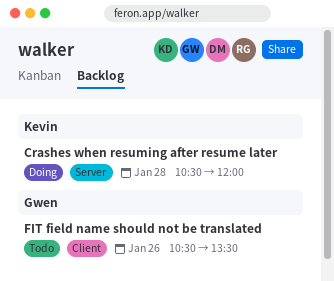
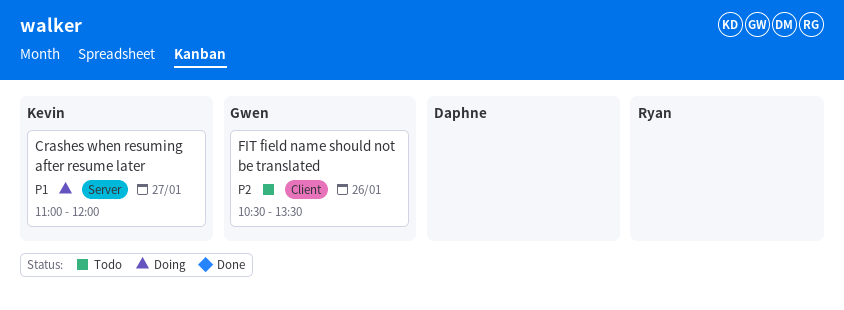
Crashes when resuming after resume later, day: Jan 28 -> Jan 27
Crashes when resuming after resume later, begins: 10:30 -> 11:00

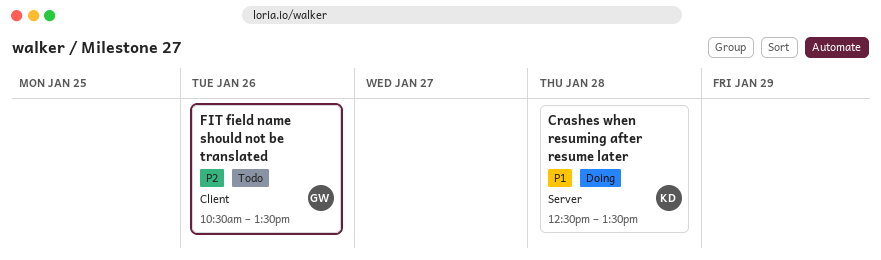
Crashes when resuming after resume later, day: Jan 27 -> Jan 28
Crashes when resuming after resume later, begins: 11:00 -> 12:30
Crashes when resuming after resume later, ends: 12:00 -> 13:30

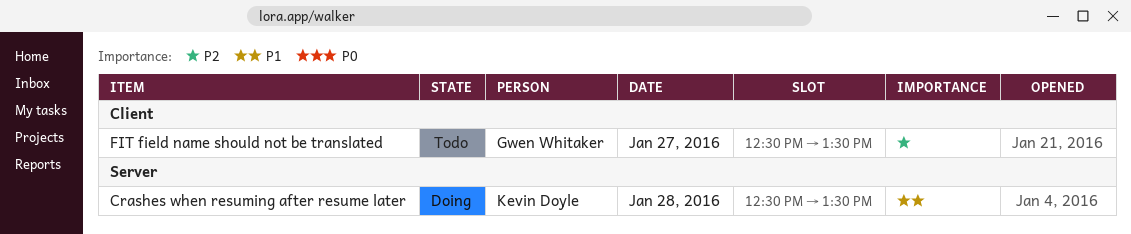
FIT field name should not be translated, day: Jan 26 -> Jan 27
FIT field name should not be translated, begins: 10:30 -> 12:30

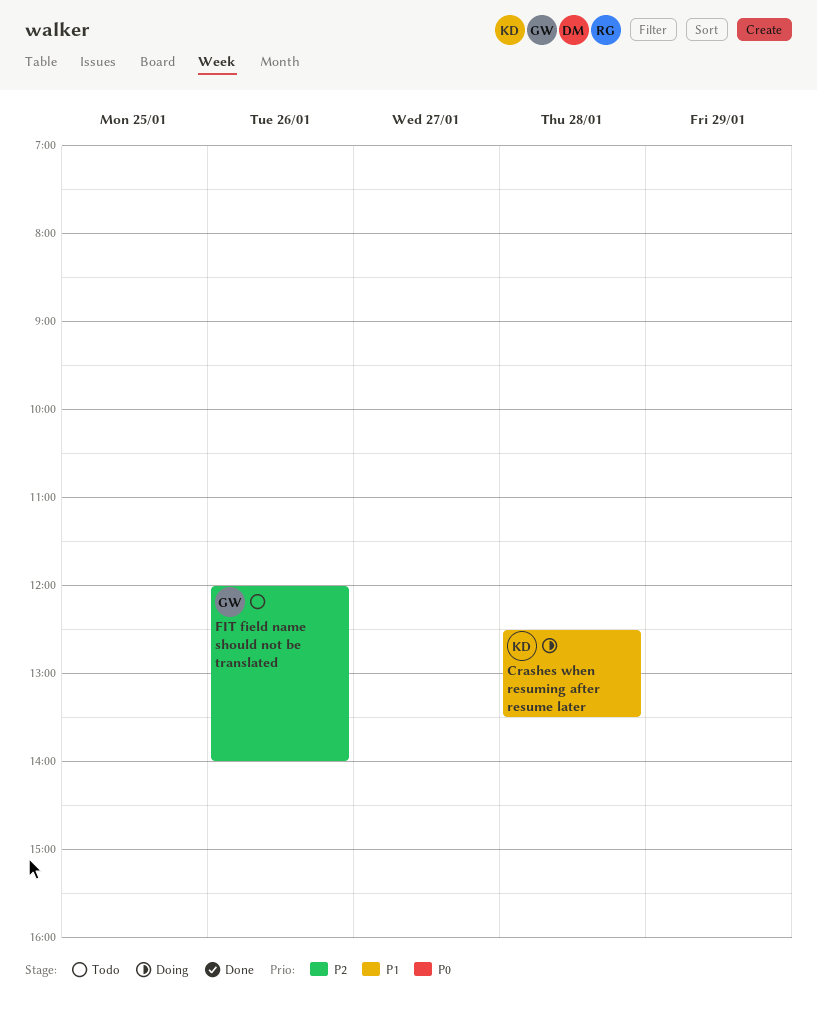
FIT field name should not be translated, day: Jan 27 -> Jan 26
FIT field name should not be translated, begins: 12:30 -> 12:00
FIT field name should not be translated, ends: 13:30 -> 14:00

